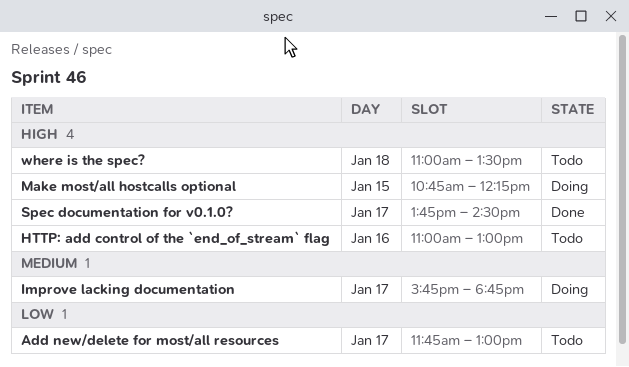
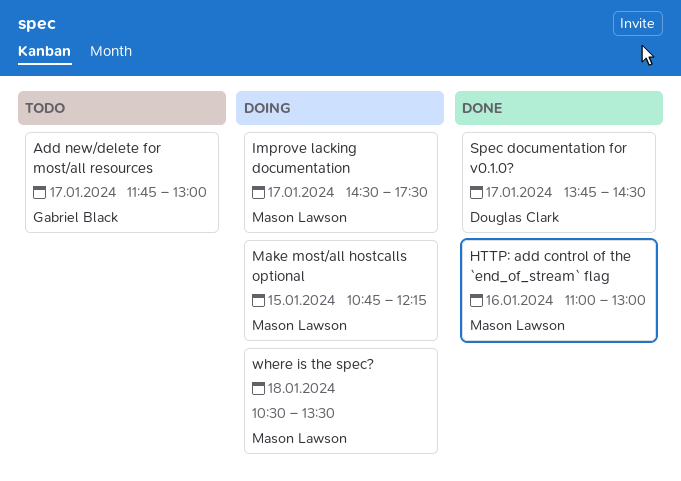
HTTP: add control of the `end_of_stream` flag, status: Todo -> Done
Improve lacking documentation, begins: 15:45 -> 14:30
Improve lacking documentation, ends: 18:45 -> 17:30
where is the spec?, status: Todo -> Doing
where is the spec?, begins: 11:00 -> 10:30

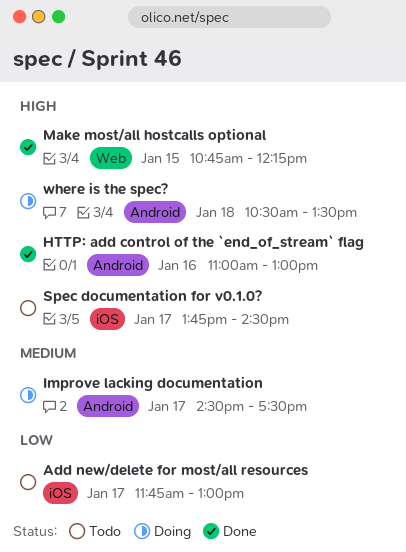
Make most/all hostcalls optional, status: Doing -> Done
Spec documentation for v0.1.0?, status: Done -> Todo

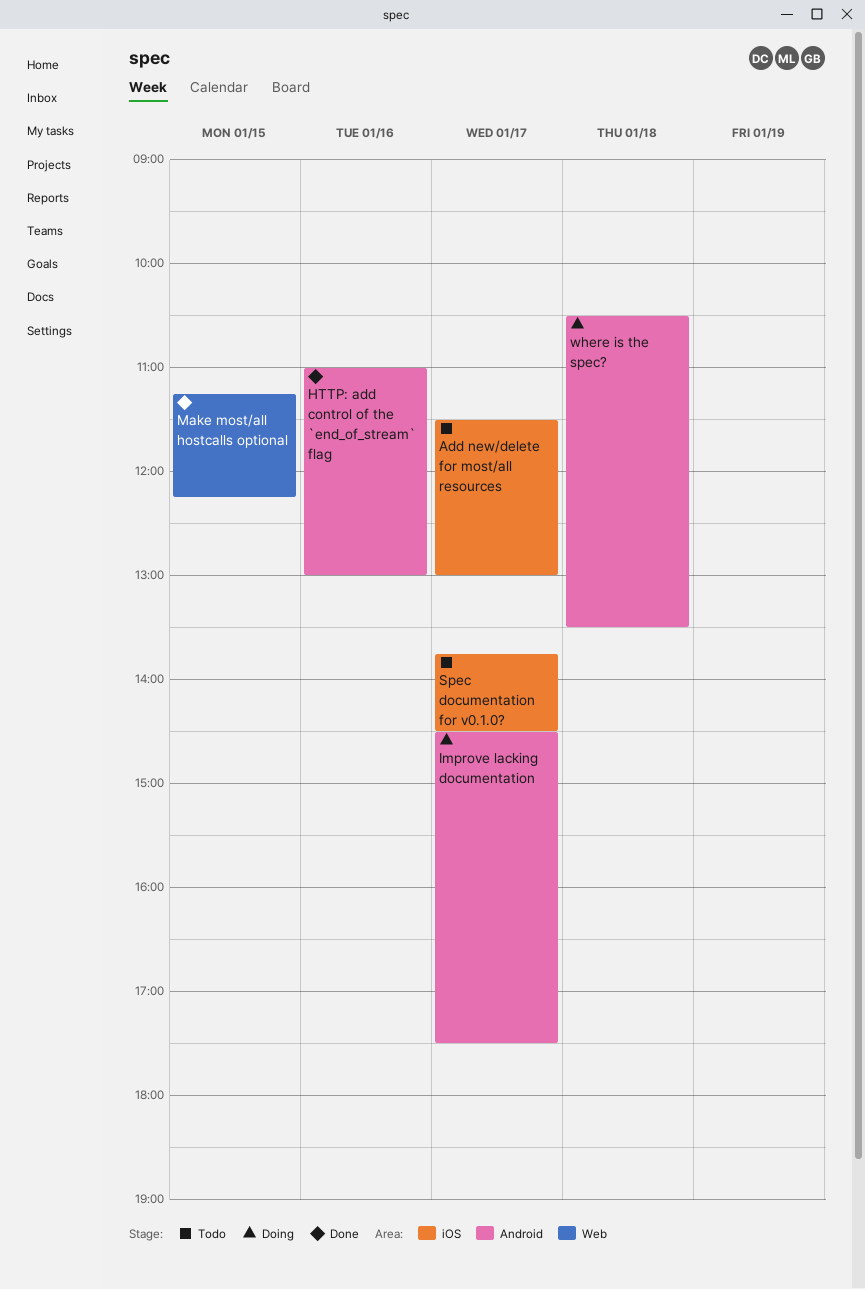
Add new/delete for most/all resources, begins: 11:45 -> 11:30
Make most/all hostcalls optional, begins: 10:45 -> 11:15

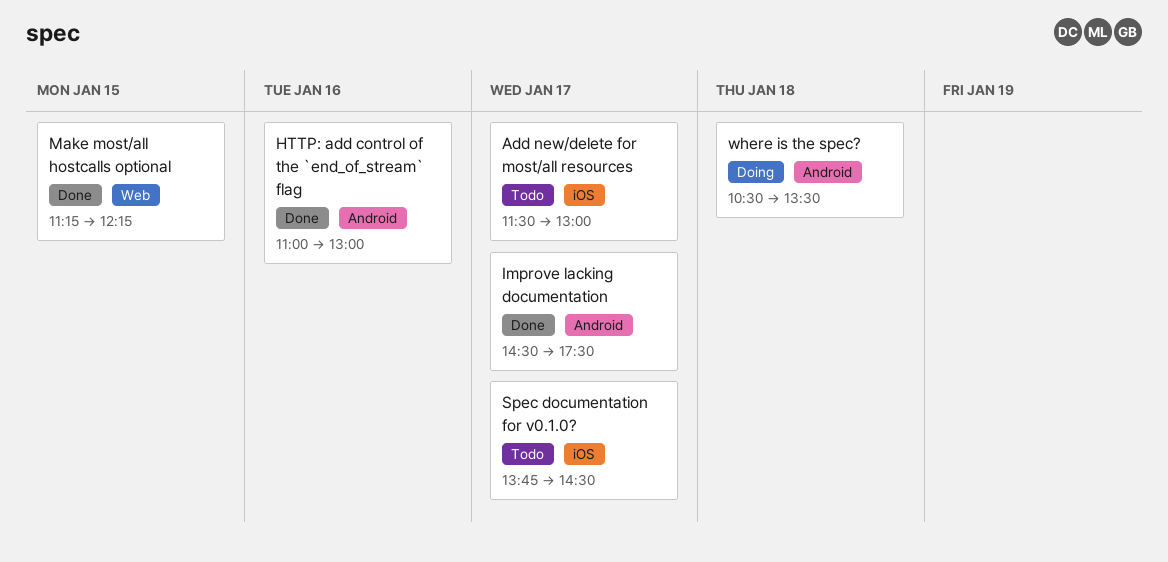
Improve lacking documentation, status: Doing -> Done

